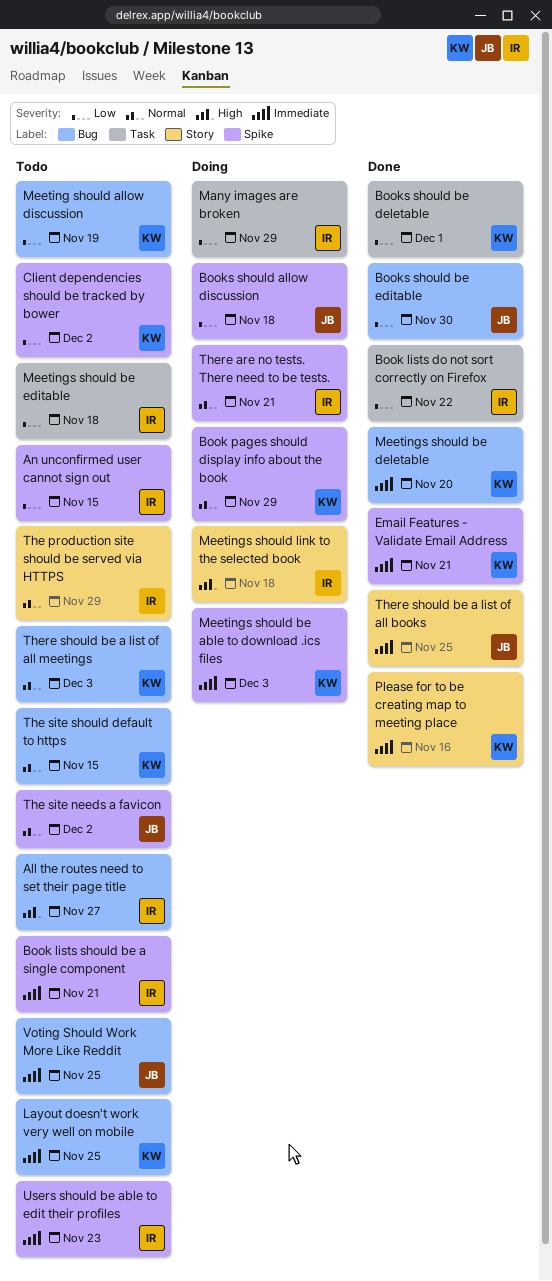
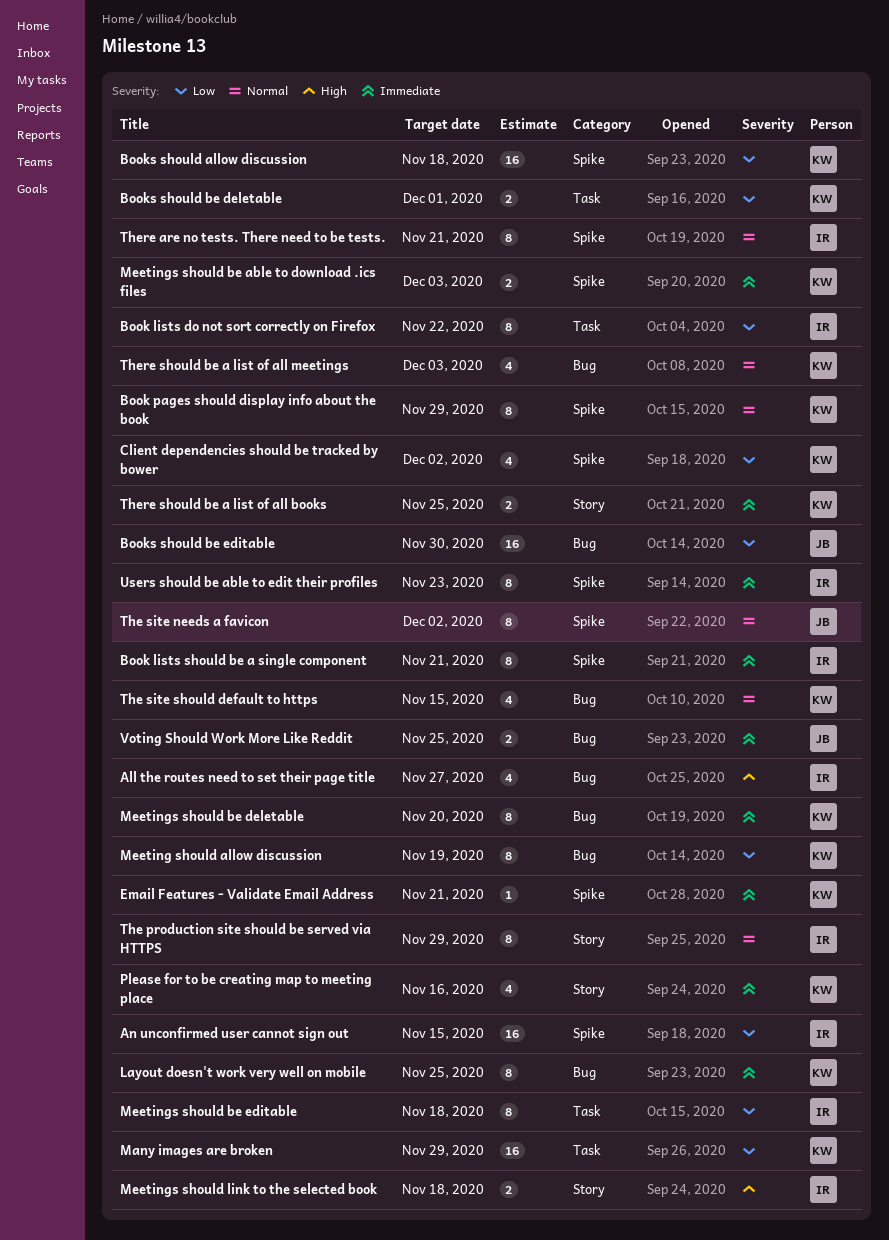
Books should allow discussion, owner: JB -> KW
Many images are broken, owner: IR -> KW
There should be a list of all books, owner: JB -> KW

